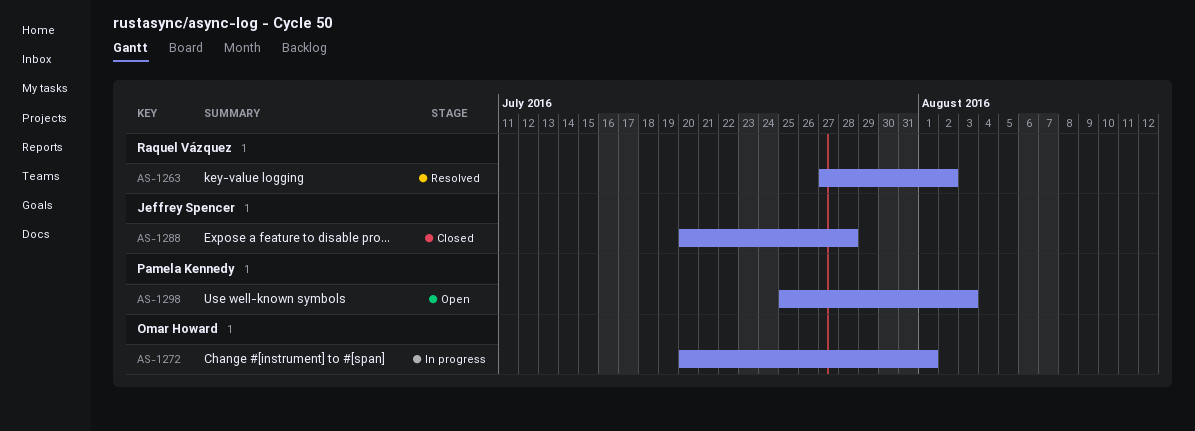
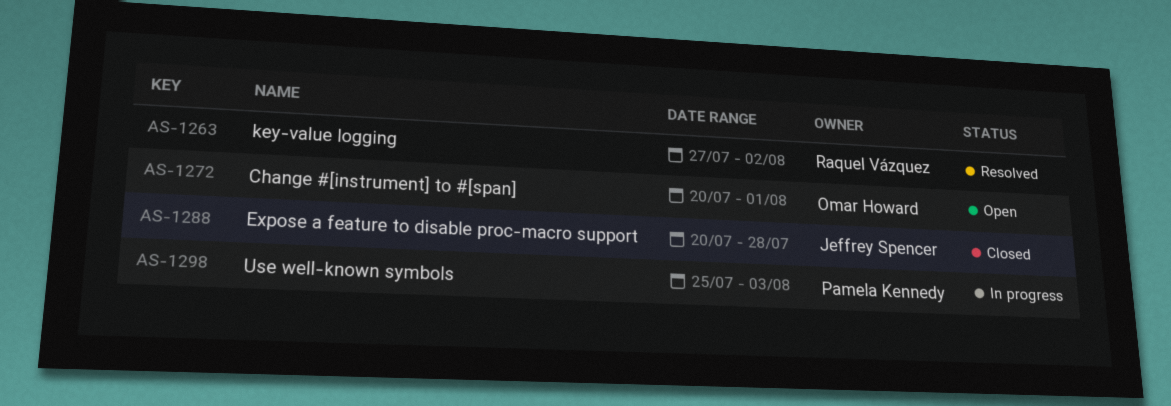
AS-1272, status: In progress -> Open
AS-1298, status: Open -> In progress

